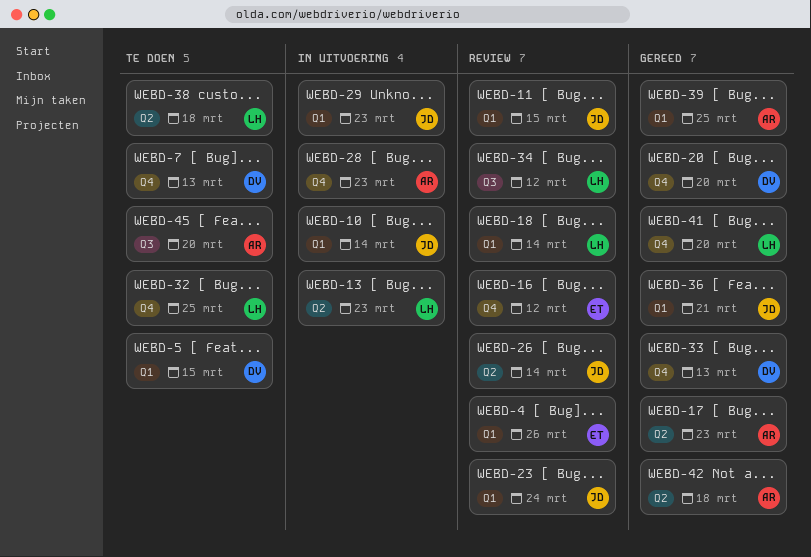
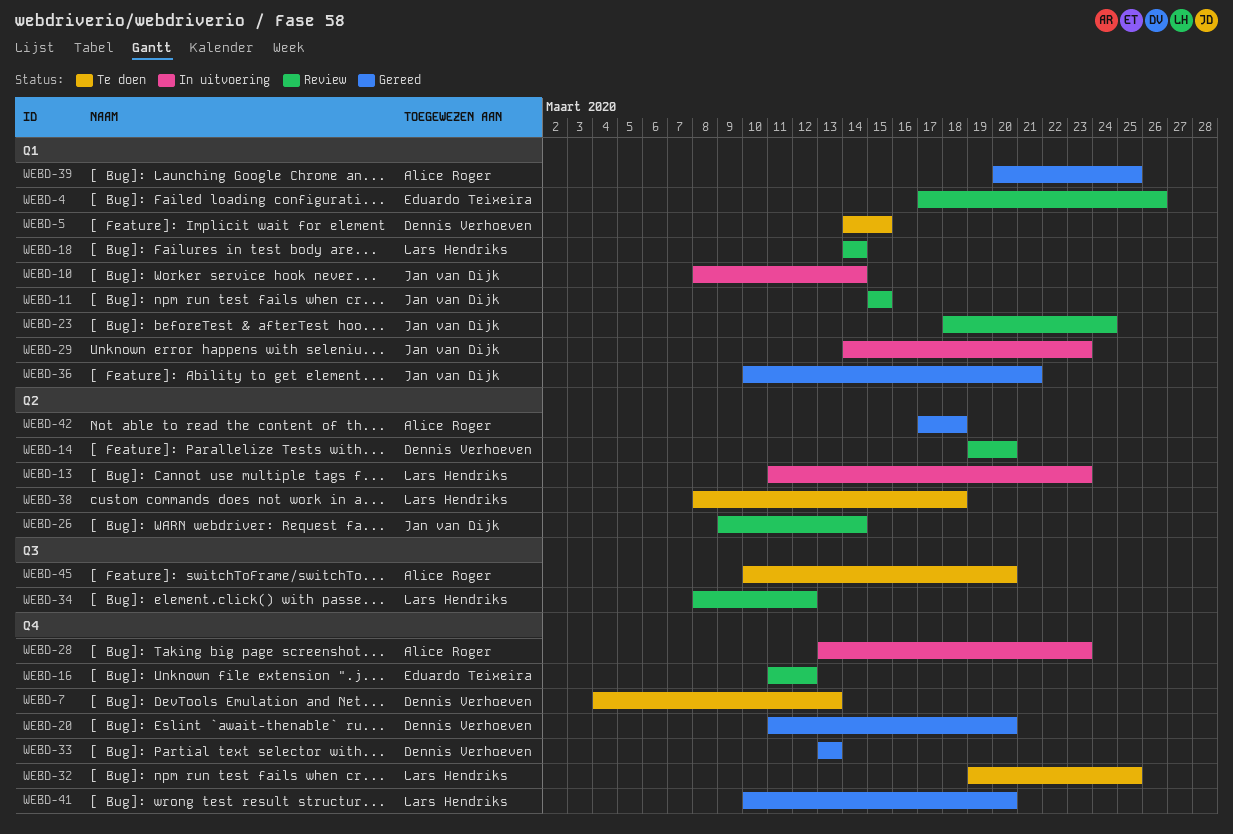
WEBD-14: none -> present
WEBD-17: present -> none

